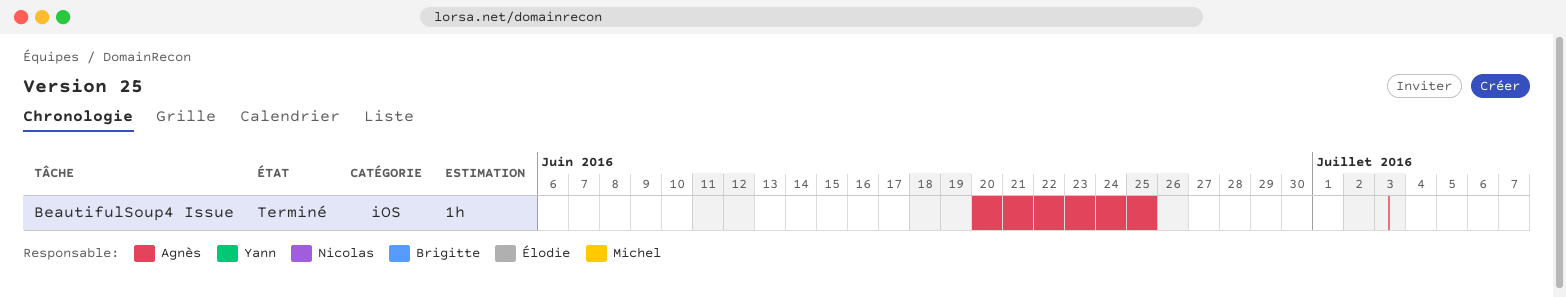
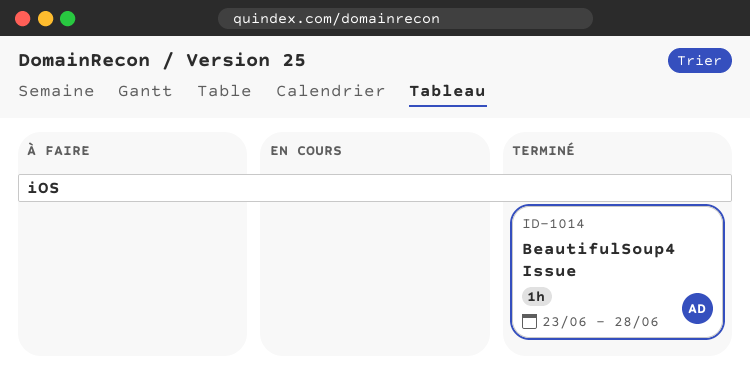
BeautifulSoup4 Issue, start: Jun 20 -> Jun 23
BeautifulSoup4 Issue, due: Jun 25 -> Jun 28

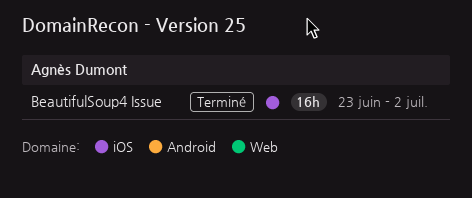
BeautifulSoup4 Issue, estimate: 1h -> 16h
BeautifulSoup4 Issue, due: Jun 28 -> Jul 2

